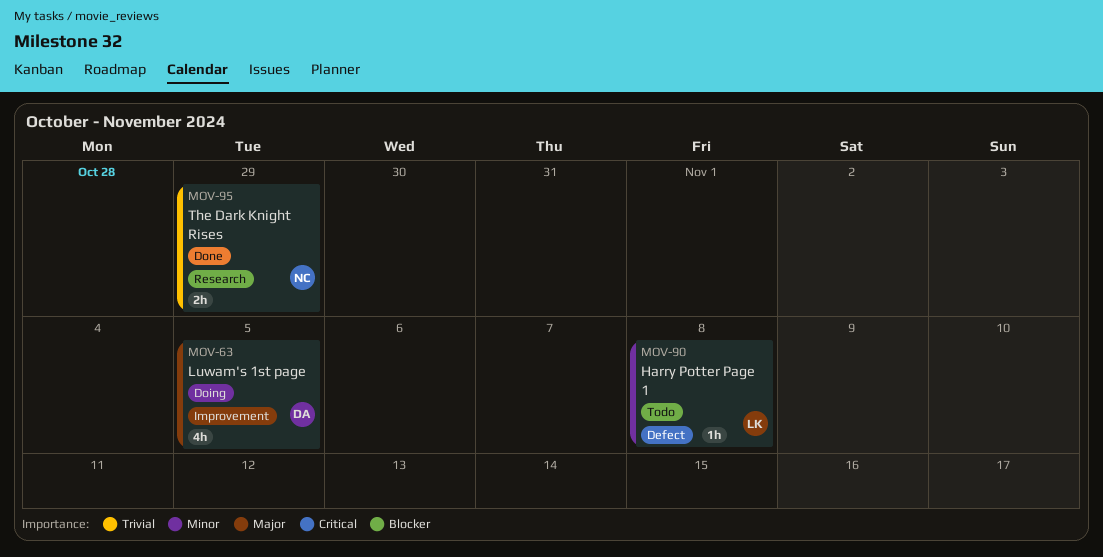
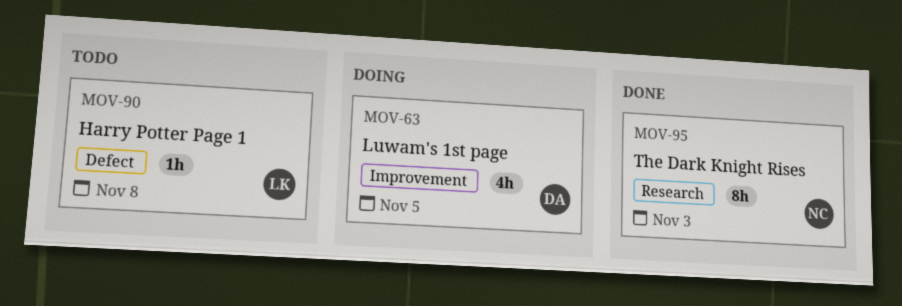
MOV-95, estimate: 2h -> 8h
MOV-95, due: Oct 29 -> Nov 3

